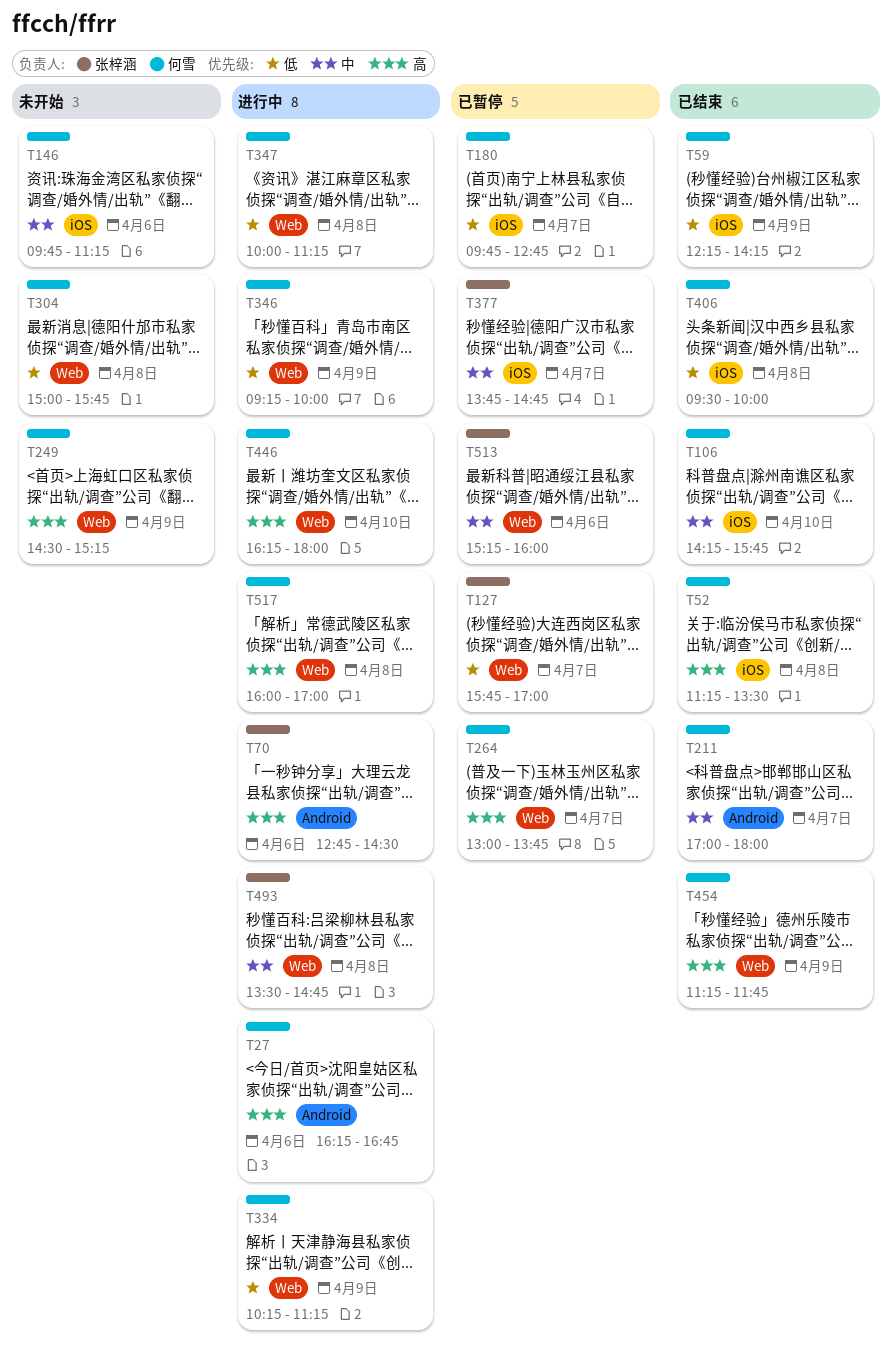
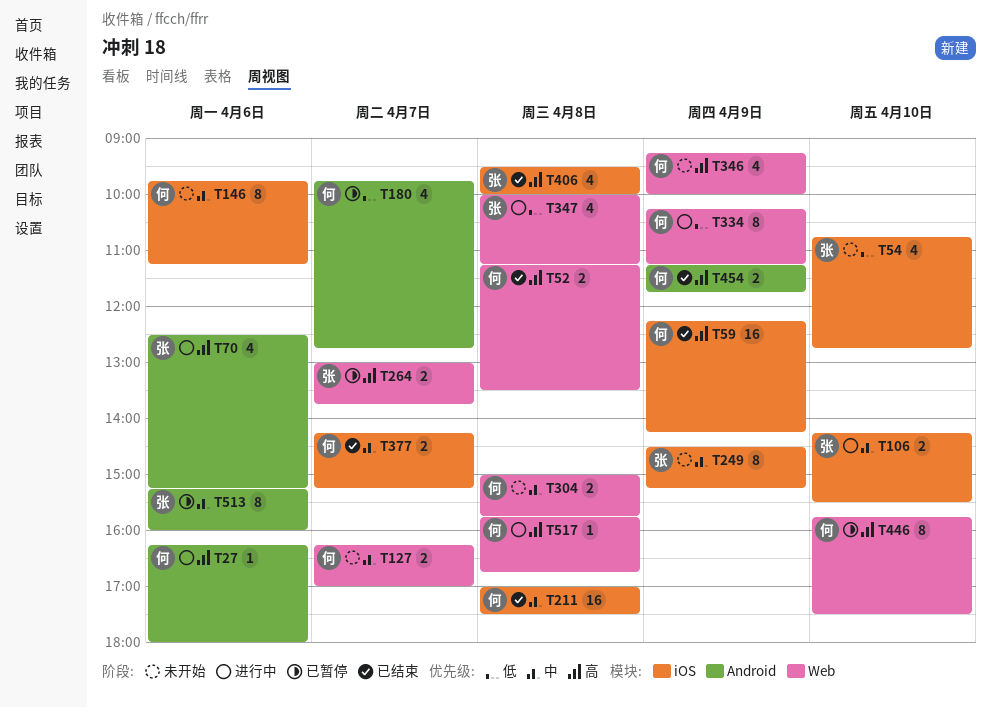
T27, ends: 16:45 -> 18:00
T52, label: iOS -> Web
T54: none -> present
T59, priority: 低 -> 高
T70, begins: 12:45 -> 12:30
T70, ends: 14:30 -> 15:15
T106, status: 已结束 -> 进行中
T106, owner: 何雪 -> 张梓涵
T106, ends: 15:45 -> 15:30
T127, status: 已暂停 -> 未开始
T127, owner: 张梓涵 -> 何雪
T127, priority: 低 -> 中
T127, begins: 15:45 -> 16:15
T180, label: iOS -> Android
T211, label: Android -> iOS
T211, day: Apr 7 -> Apr 8
T211, ends: 18:00 -> 17:30
T249, owner: 何雪 -> 张梓涵
T249, priority: 高 -> 中
T249, label: Web -> iOS
T264, owner: 何雪 -> 张梓涵
T304, priority: 低 -> 中
T346, status: 进行中 -> 未开始
T346, priority: 低 -> 高
T347, owner: 何雪 -> 张梓涵
T377, status: 已暂停 -> 已结束
T377, owner: 张梓涵 -> 何雪
T377, begins: 13:45 -> 14:15
T377, ends: 14:45 -> 15:15
T406, owner: 何雪 -> 张梓涵
T406, priority: 低 -> 高
T446, status: 进行中 -> 已暂停
T446, begins: 16:15 -> 15:45
T446, ends: 18:00 -> 17:30
T454, label: Web -> Android
T493: present -> none
T513, label: Web -> Android
T517, begins: 16:00 -> 15:45
T517, ends: 17:00 -> 16:45

